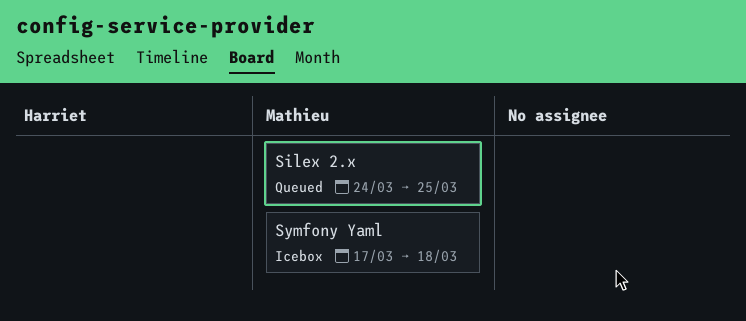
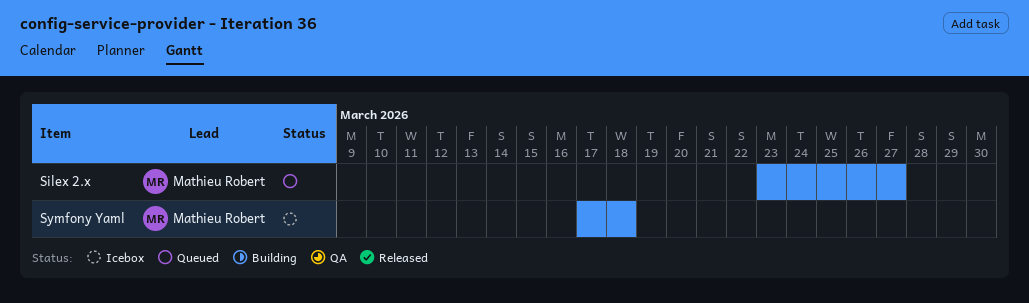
Silex 2.x, start: Mar 24 -> Mar 23
Silex 2.x, due: Mar 25 -> Mar 27

